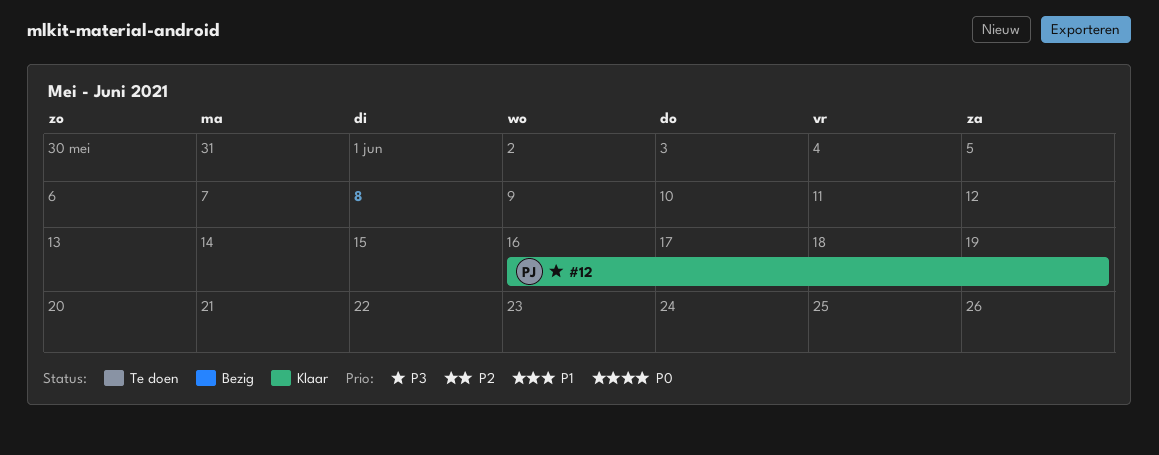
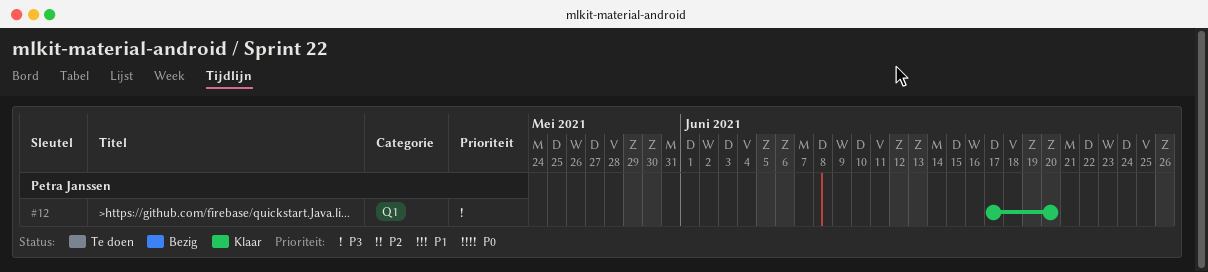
#12, start: Jun 16 -> Jun 17
#12, due: Jun 19 -> Jun 20

